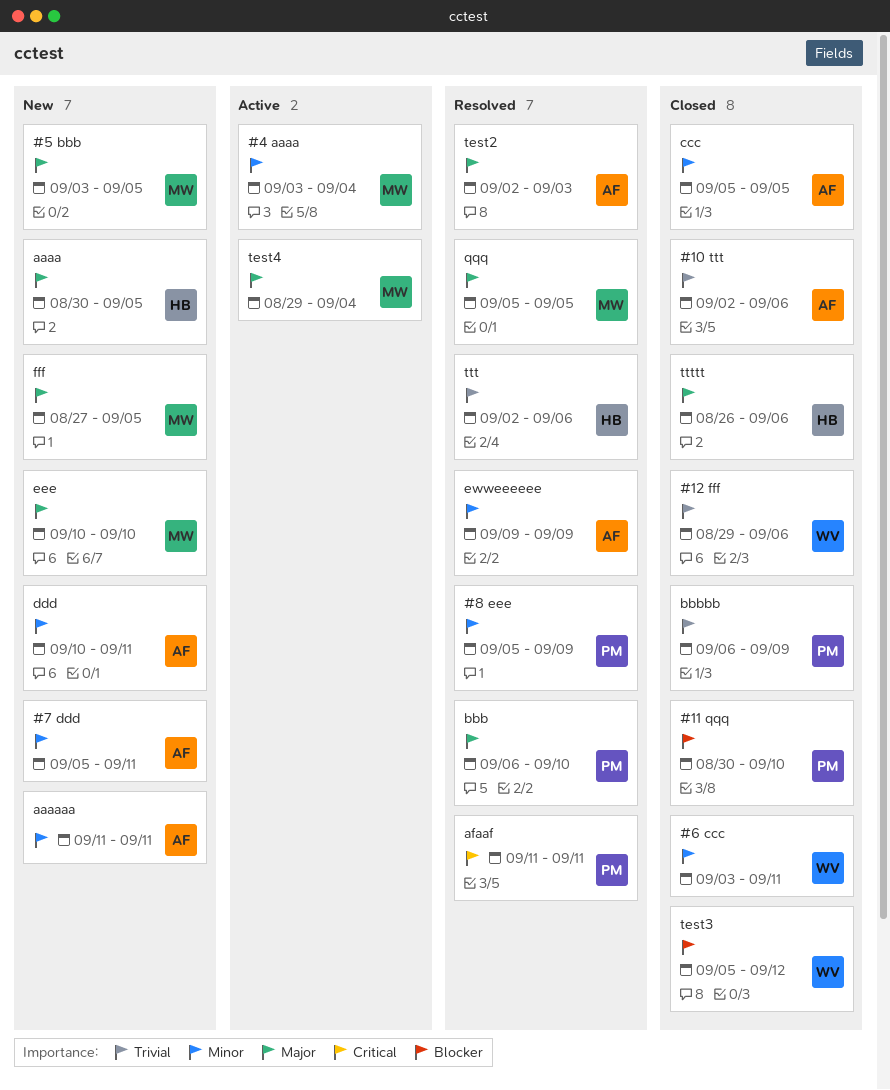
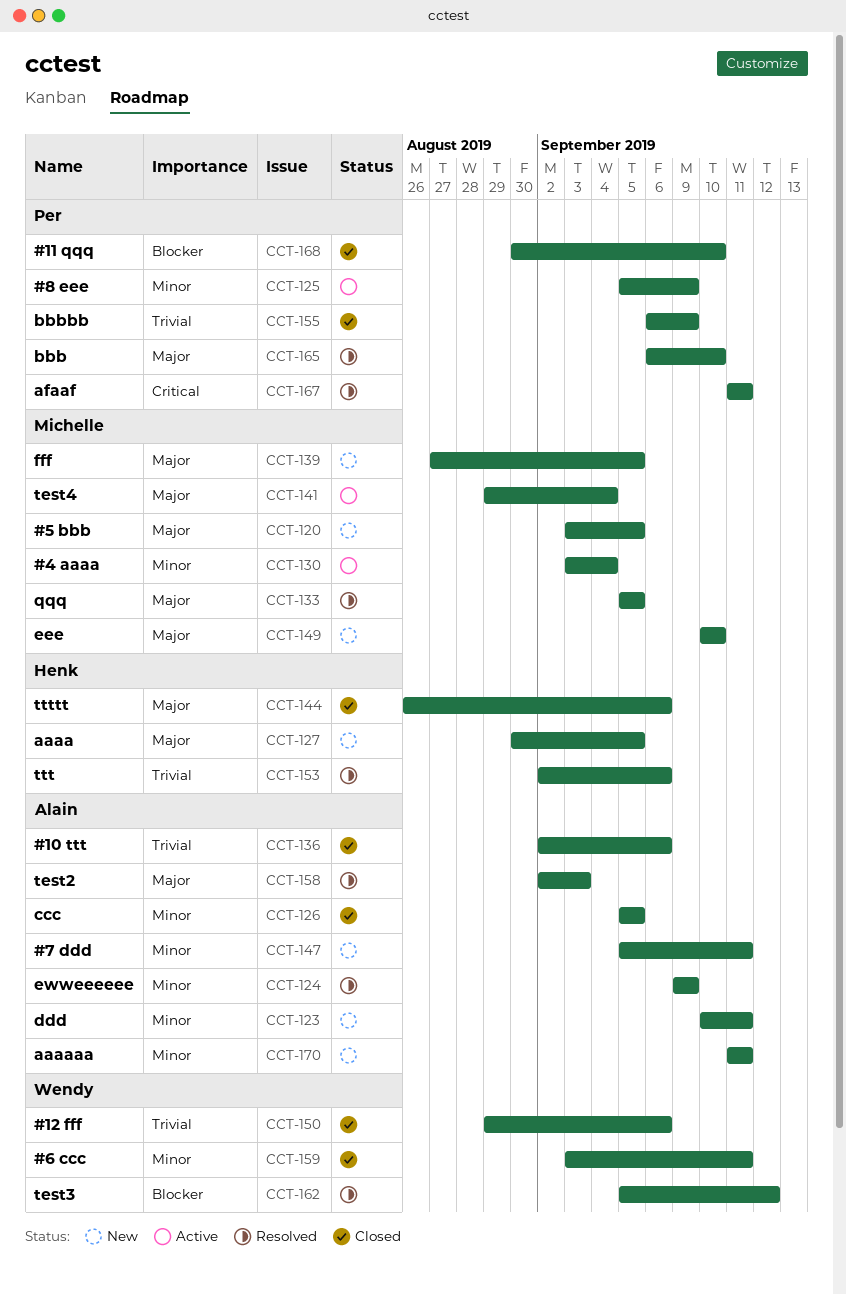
#8 eee, status: Resolved -> Active
test3, status: Closed -> Resolved

